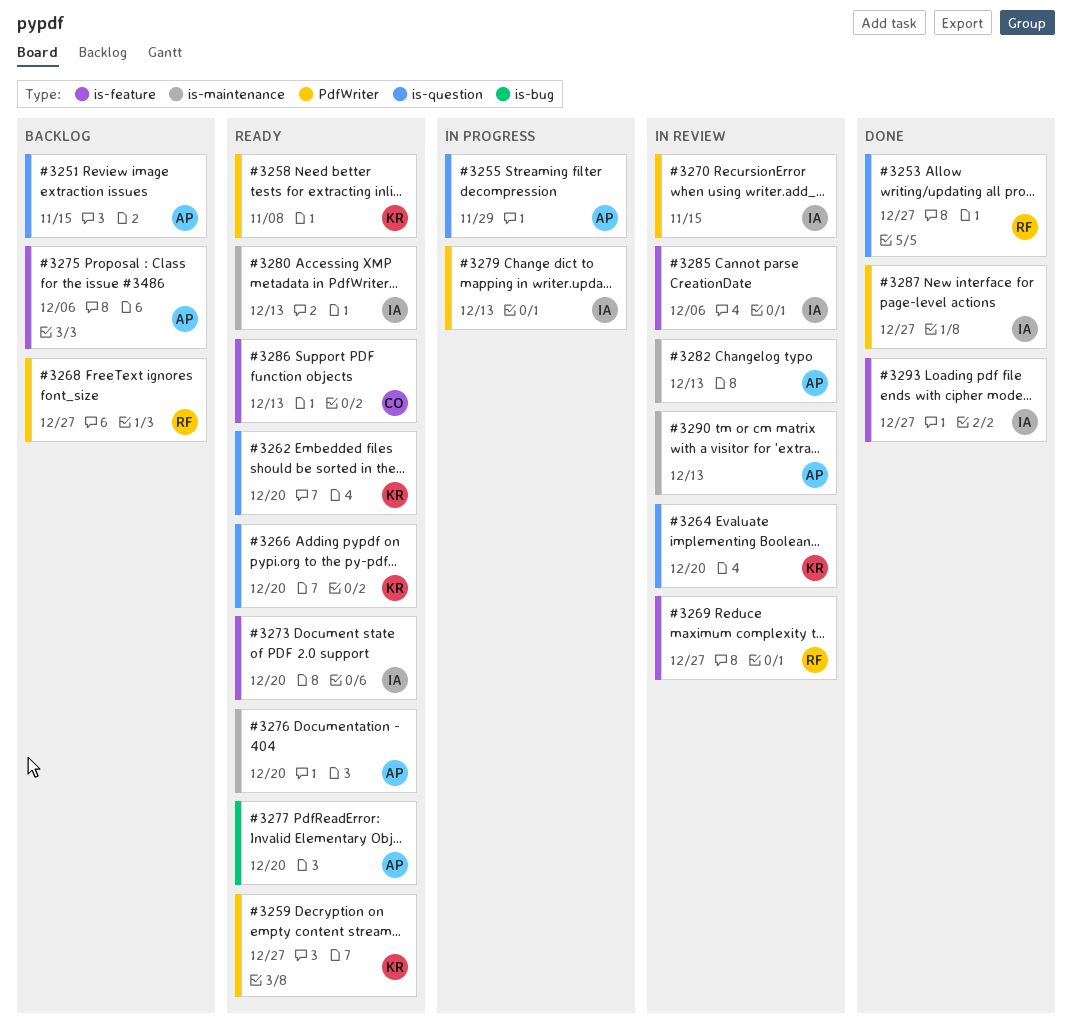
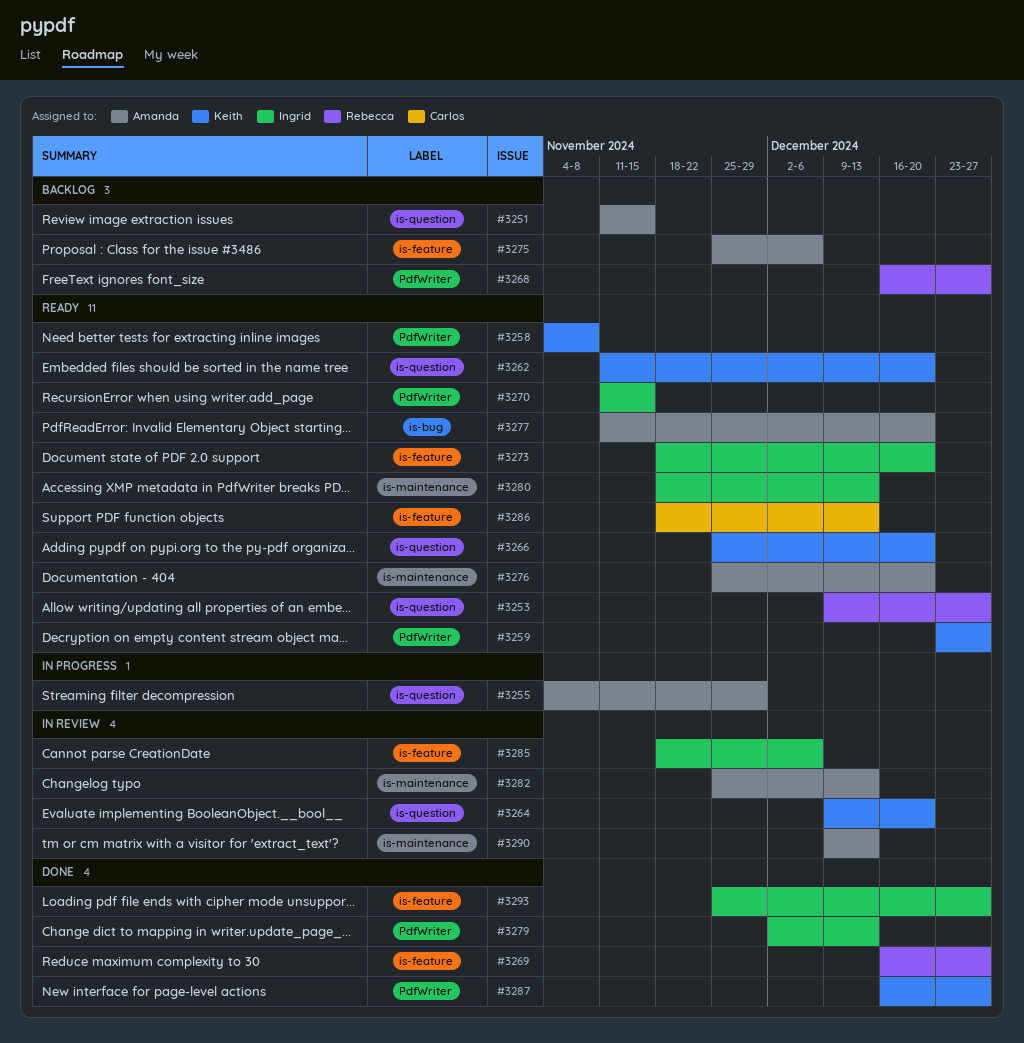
#3253, status: Done -> Ready
#3269, status: In review -> Done
#3270, status: In review -> Ready
#3279, status: In progress -> Done
#3287, owner: Ingrid -> Keith

